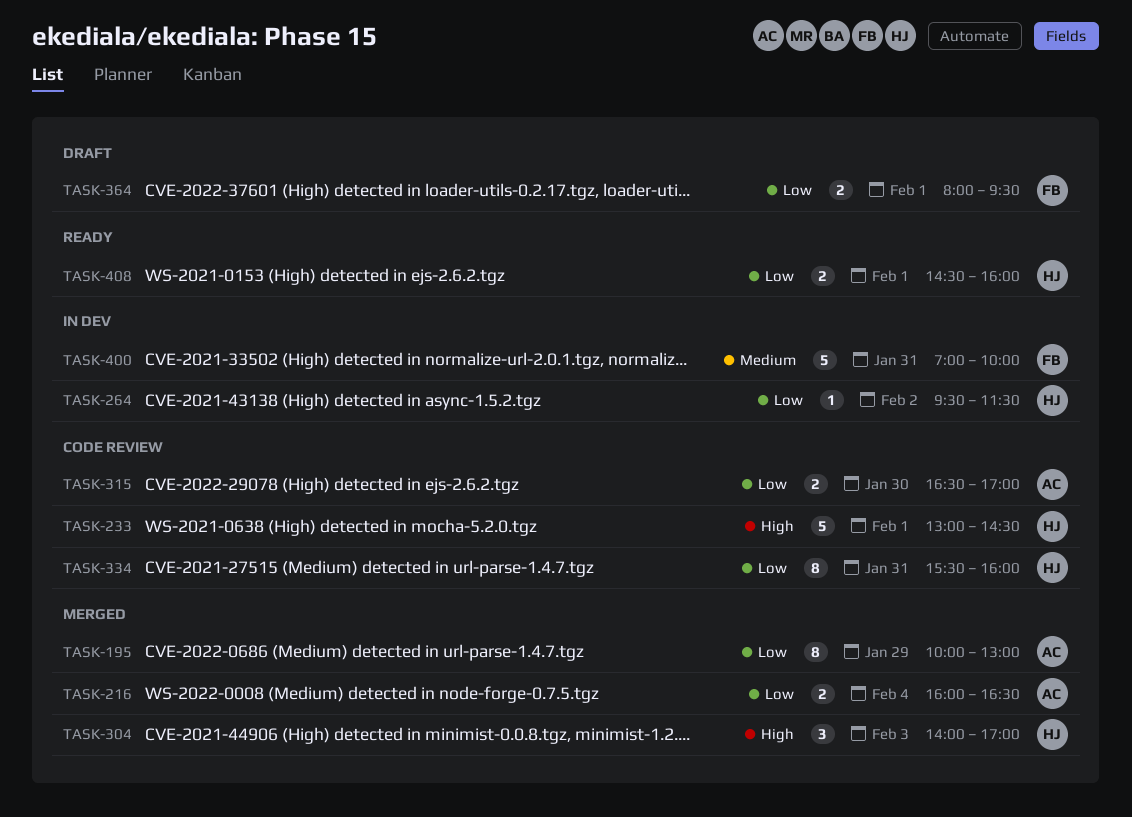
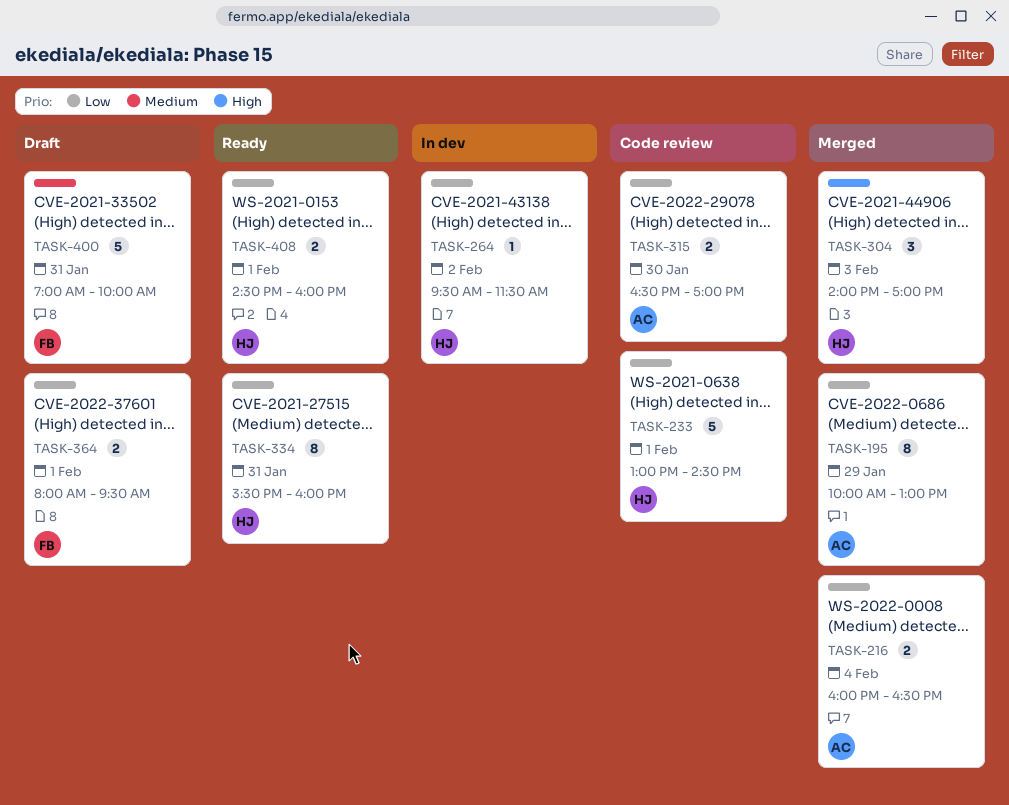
TASK-233, priority: High -> Low
TASK-334, status: Code review -> Ready
TASK-400, status: In dev -> Draft

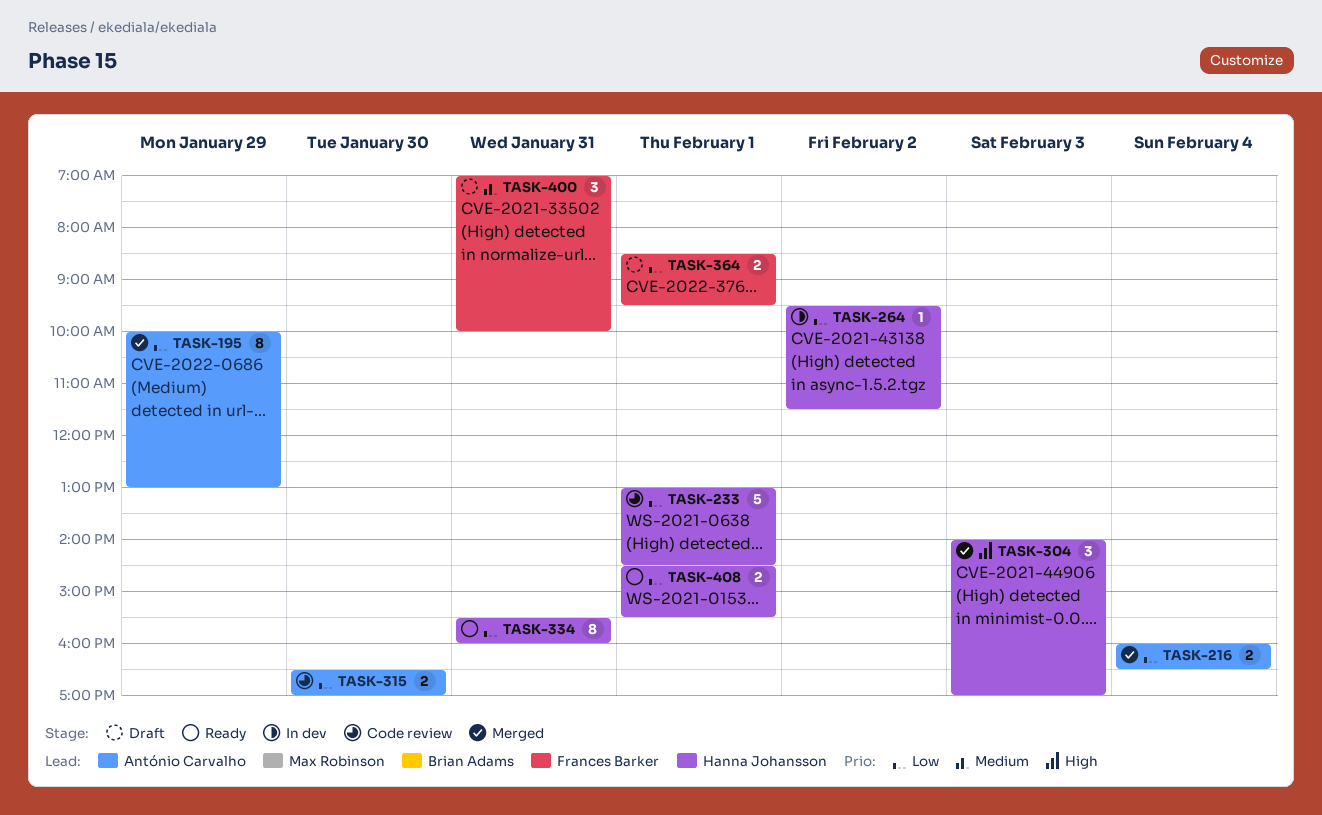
TASK-364, begins: 08:00 -> 08:30
TASK-400, estimate: 5 -> 3
TASK-408, ends: 16:00 -> 15:30

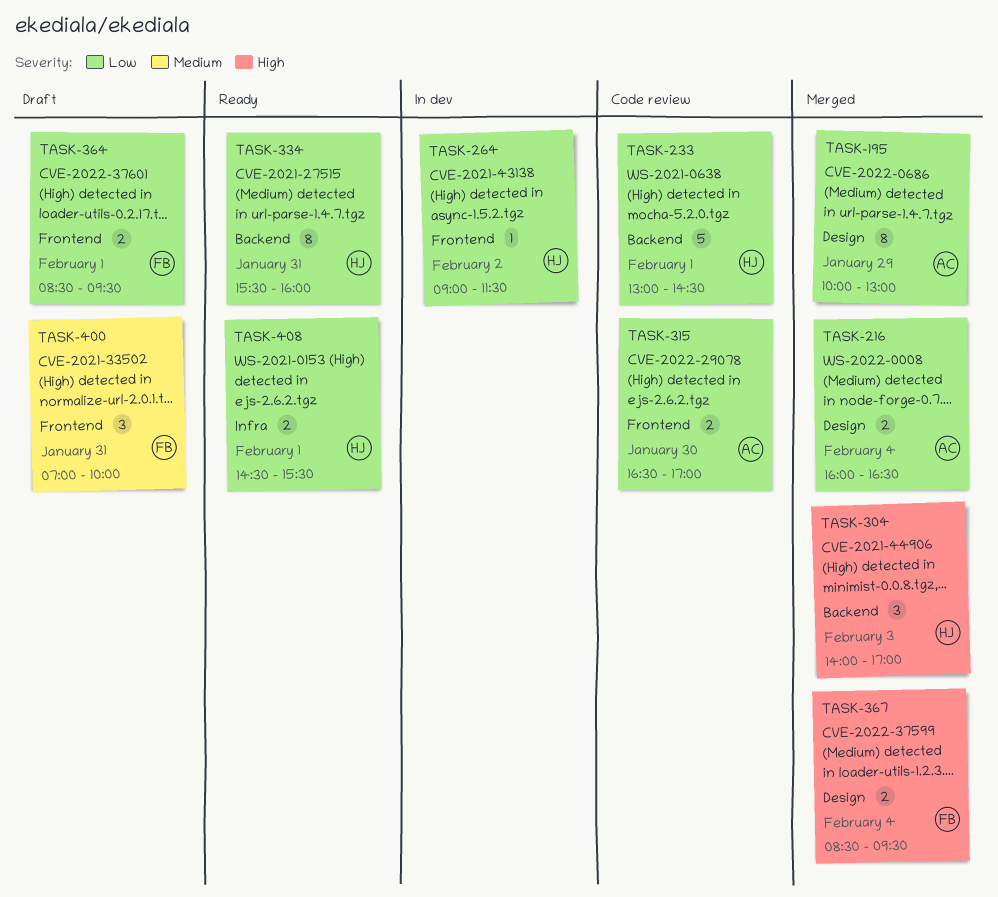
TASK-264, begins: 09:30 -> 09:00
TASK-367: none -> present

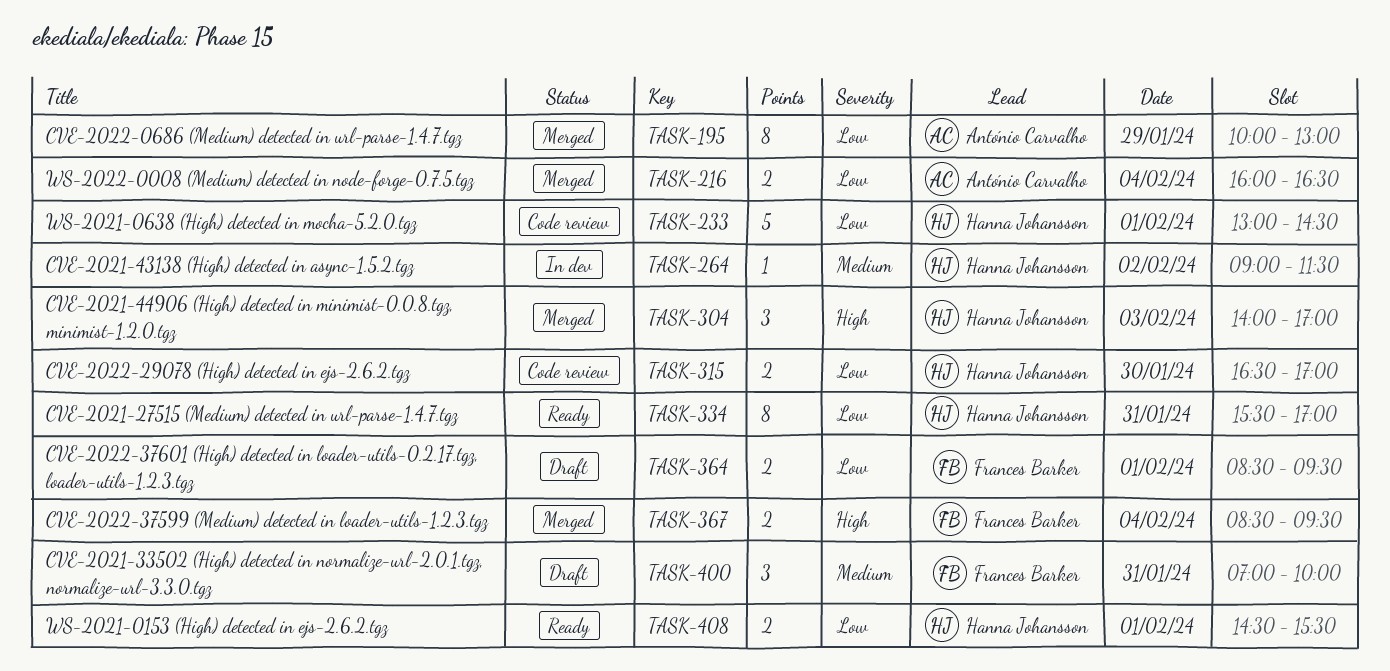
TASK-264, priority: Low -> Medium
TASK-315, owner: António Carvalho -> Hanna Johansson
TASK-334, ends: 16:00 -> 17:00

